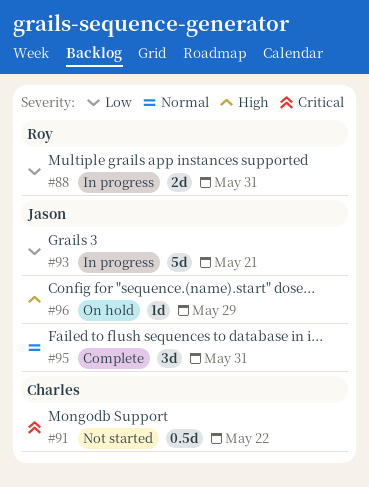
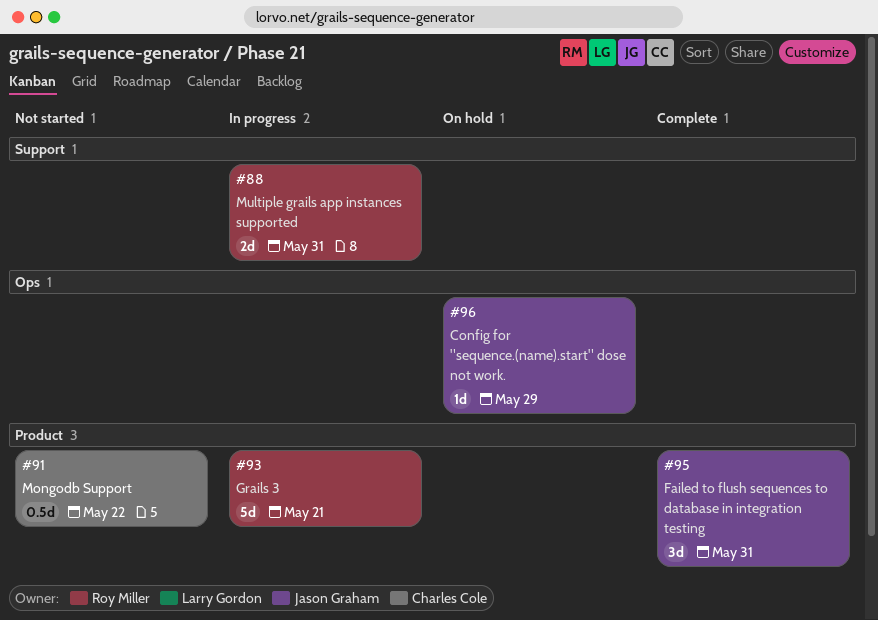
#93, owner: Jason Graham -> Roy Miller

